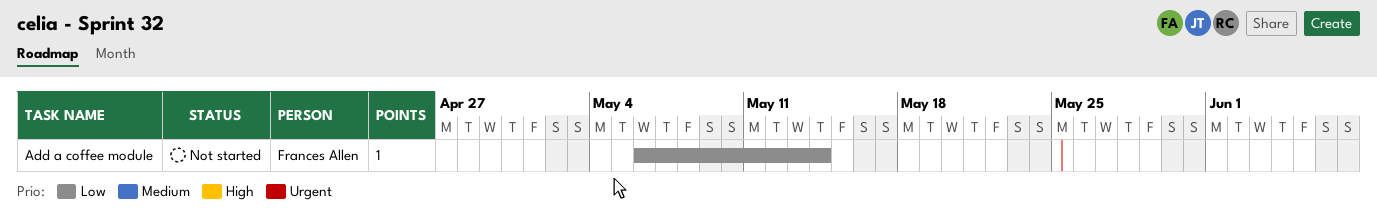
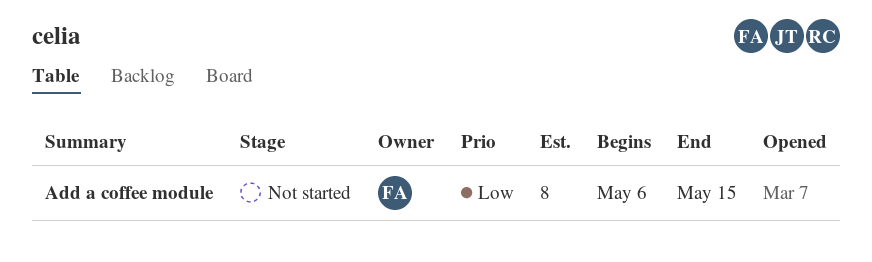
Add a coffee module, estimate: 1 -> 8
Add a coffee module, due: May 14 -> May 15

